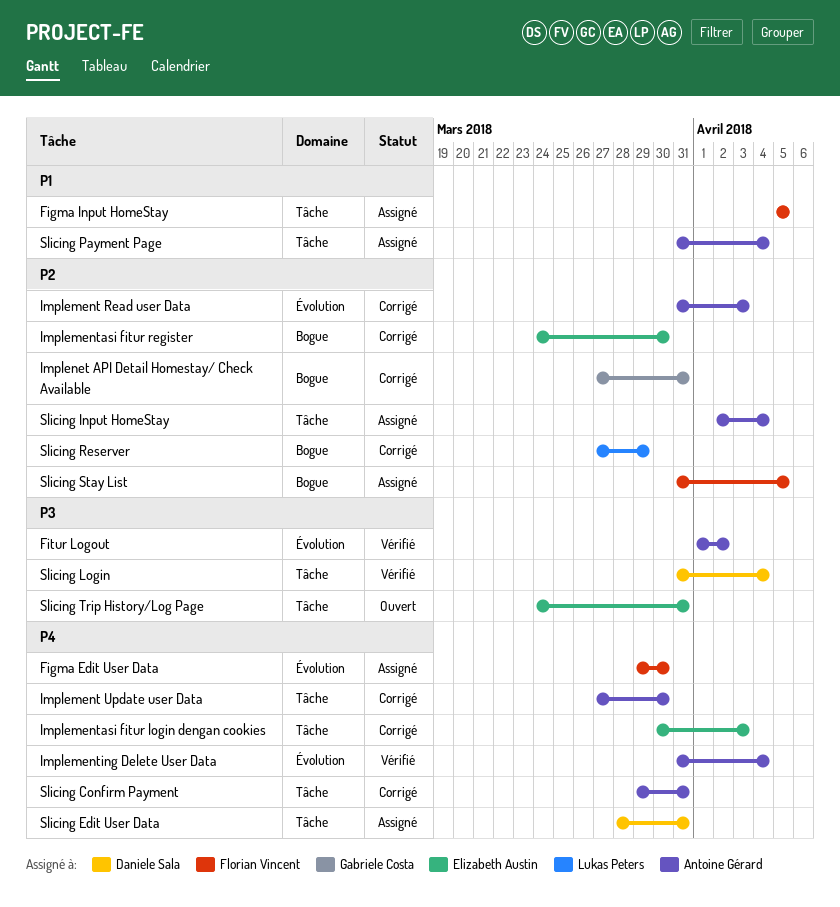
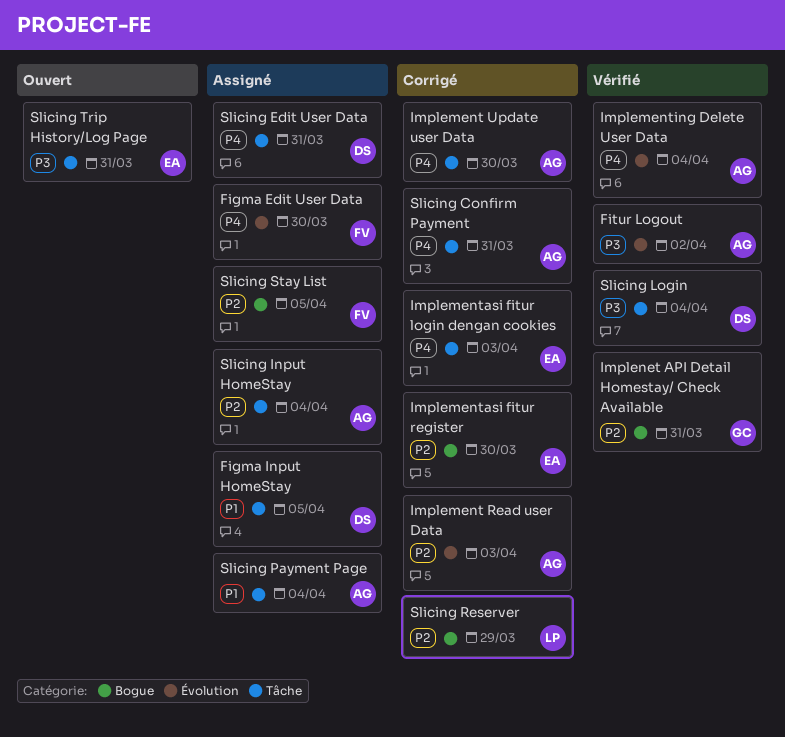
Figma Input HomeStay, owner: Florian Vincent -> Daniele Sala
Implenet API Detail Homestay/ Check Available, status: Corrigé -> Vérifié

